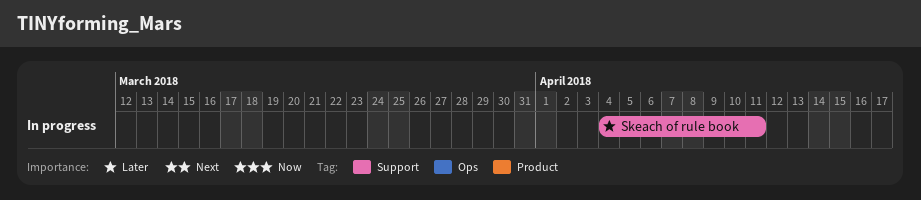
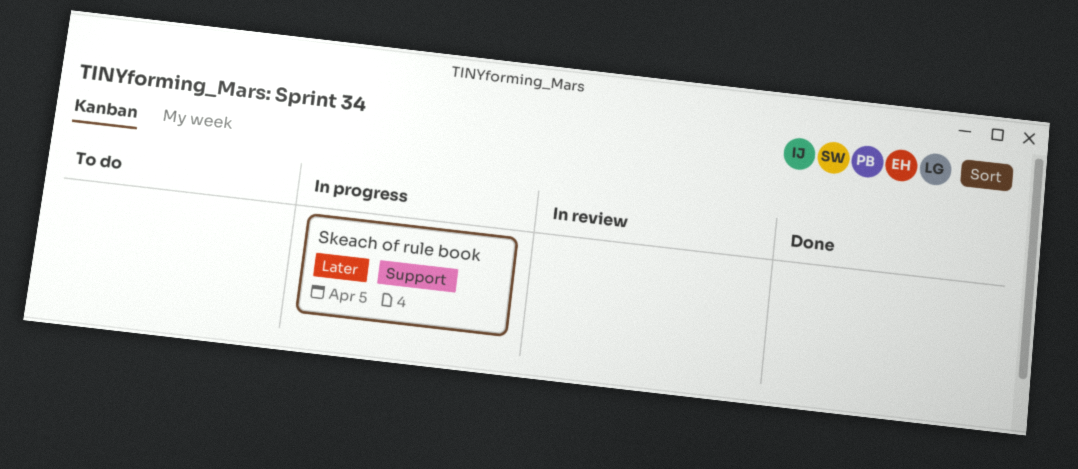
Skeach of rule book, due: Apr 11 -> Apr 5

